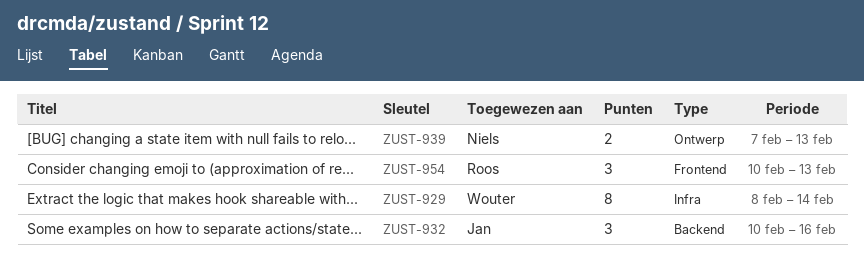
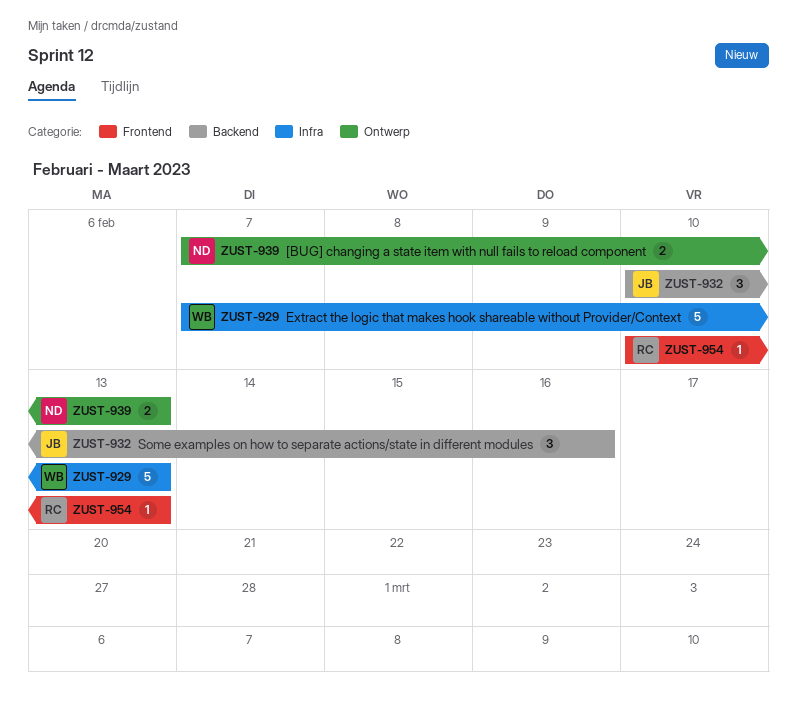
ZUST-929, estimate: 8 -> 5
ZUST-929, start: Feb 8 -> Feb 7
ZUST-929, due: Feb 14 -> Feb 13
ZUST-954, estimate: 3 -> 1

